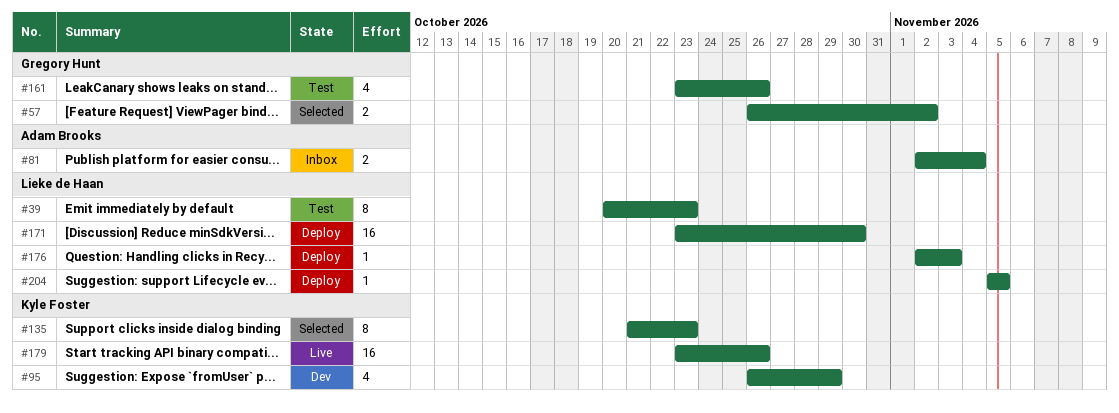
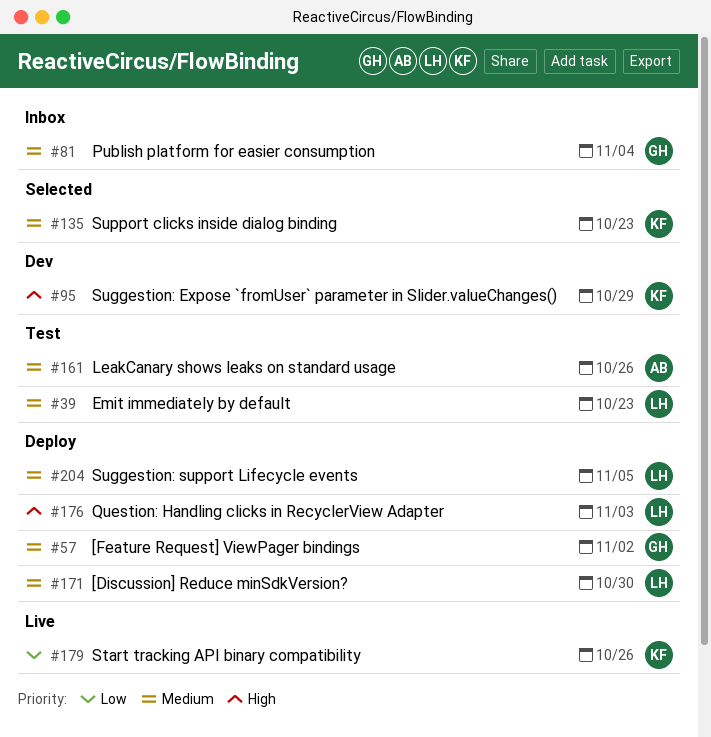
#57, status: Selected -> Deploy
#81, owner: Adam Brooks -> Gregory Hunt
#161, owner: Gregory Hunt -> Adam Brooks

